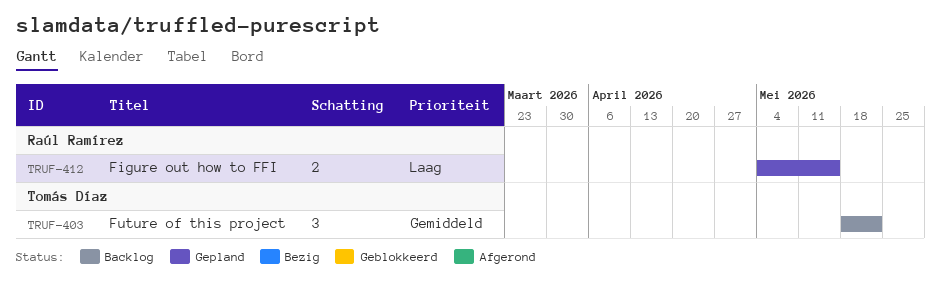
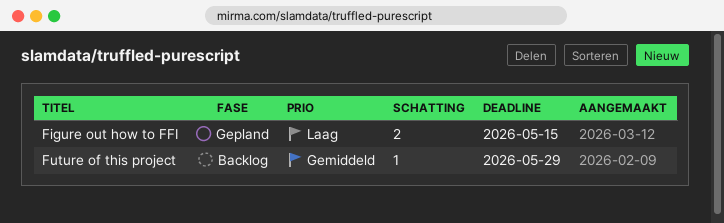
Future of this project, estimate: 3 -> 1
Future of this project, due: May 22 -> May 29

